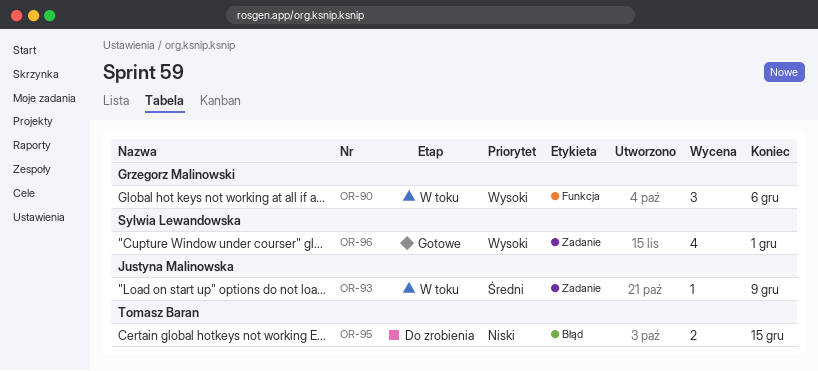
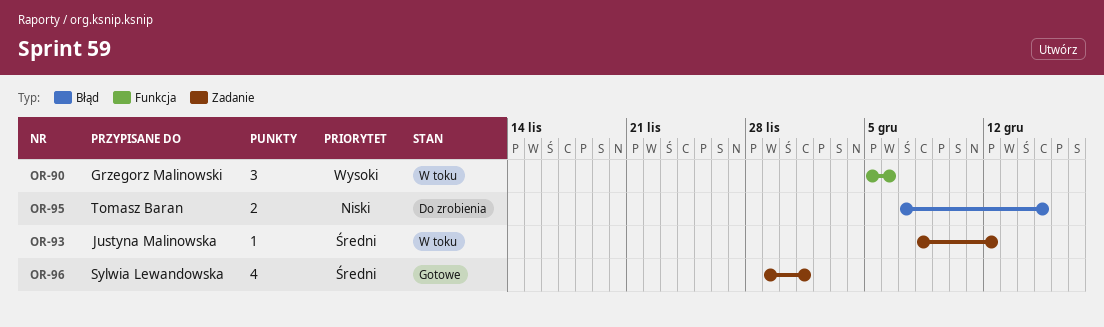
OR-93, due: Dec 9 -> Dec 12
OR-96, priority: Wysoki -> Średni

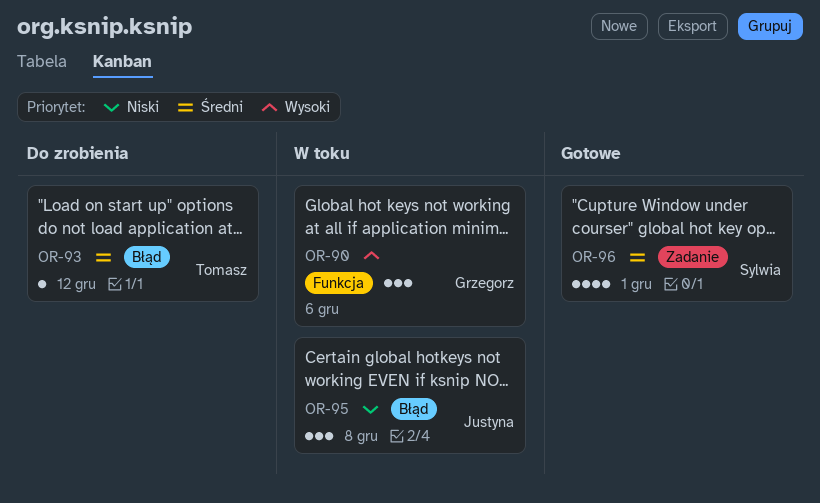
OR-93, status: W toku -> Do zrobienia
OR-93, owner: Justyna Malinowska -> Tomasz Baran
OR-93, label: Zadanie -> Błąd
OR-95, status: Do zrobienia -> W toku
OR-95, owner: Tomasz Baran -> Justyna Malinowska
OR-95, estimate: 2 -> 3
OR-95, due: Dec 15 -> Dec 8

